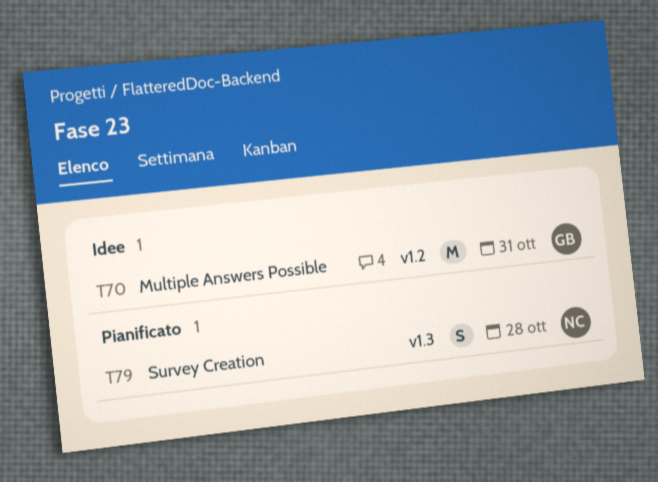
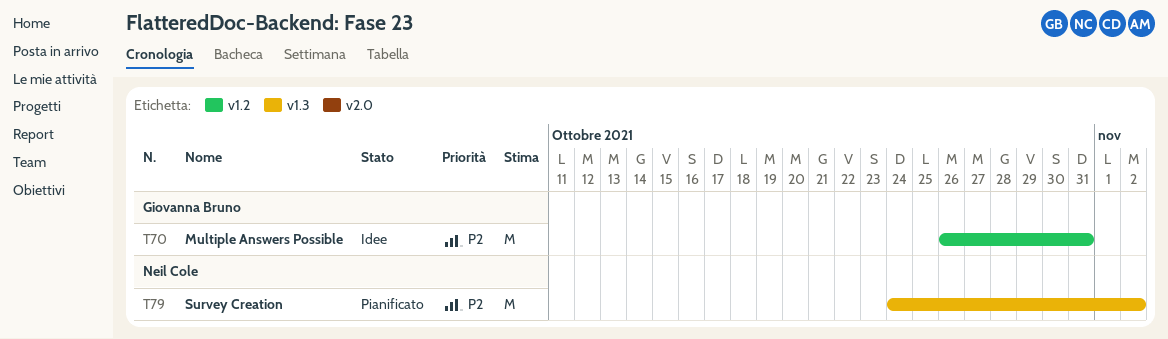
T79, estimate: S -> M
T79, due: Oct 28 -> Nov 2

